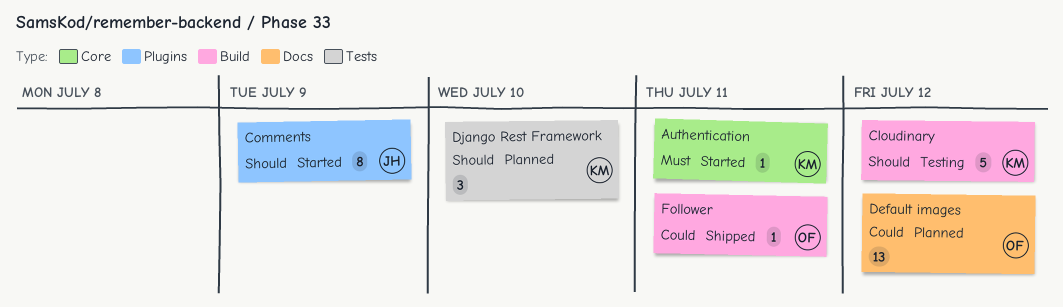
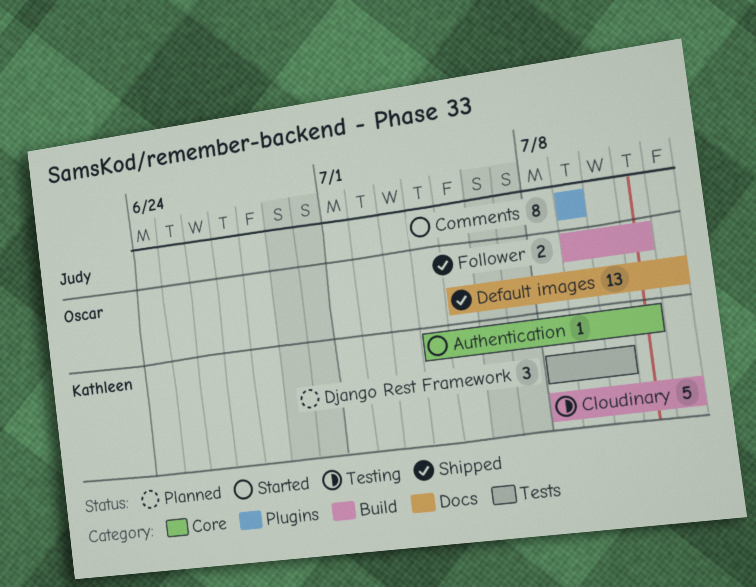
Default images, status: Planned -> Shipped
Follower, estimate: 1 -> 2

